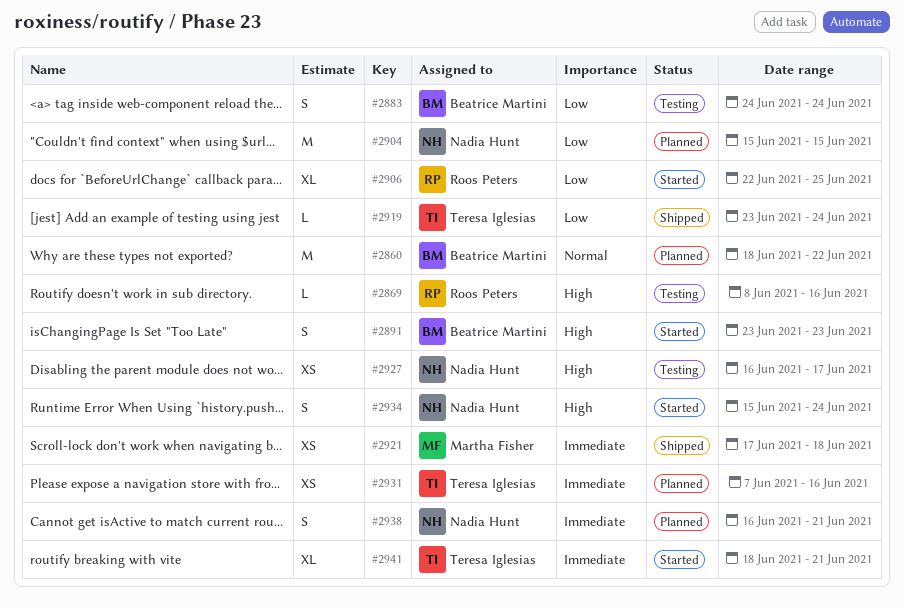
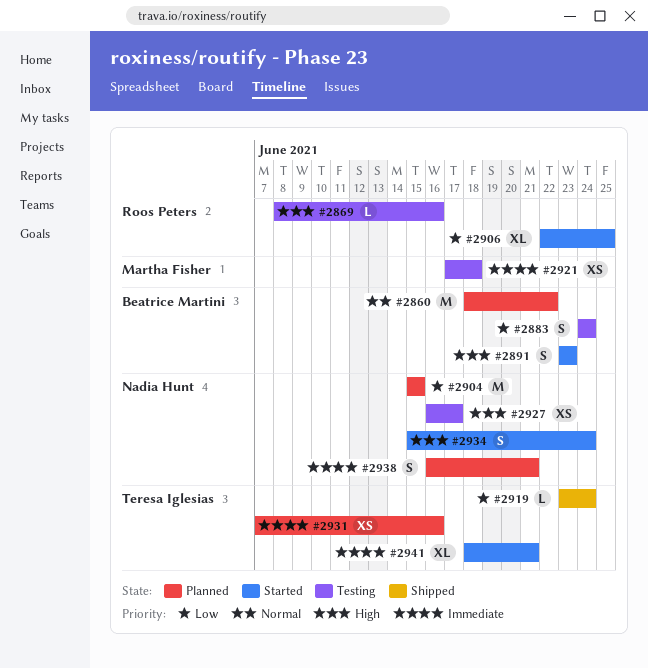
#2921, status: Shipped -> Testing

